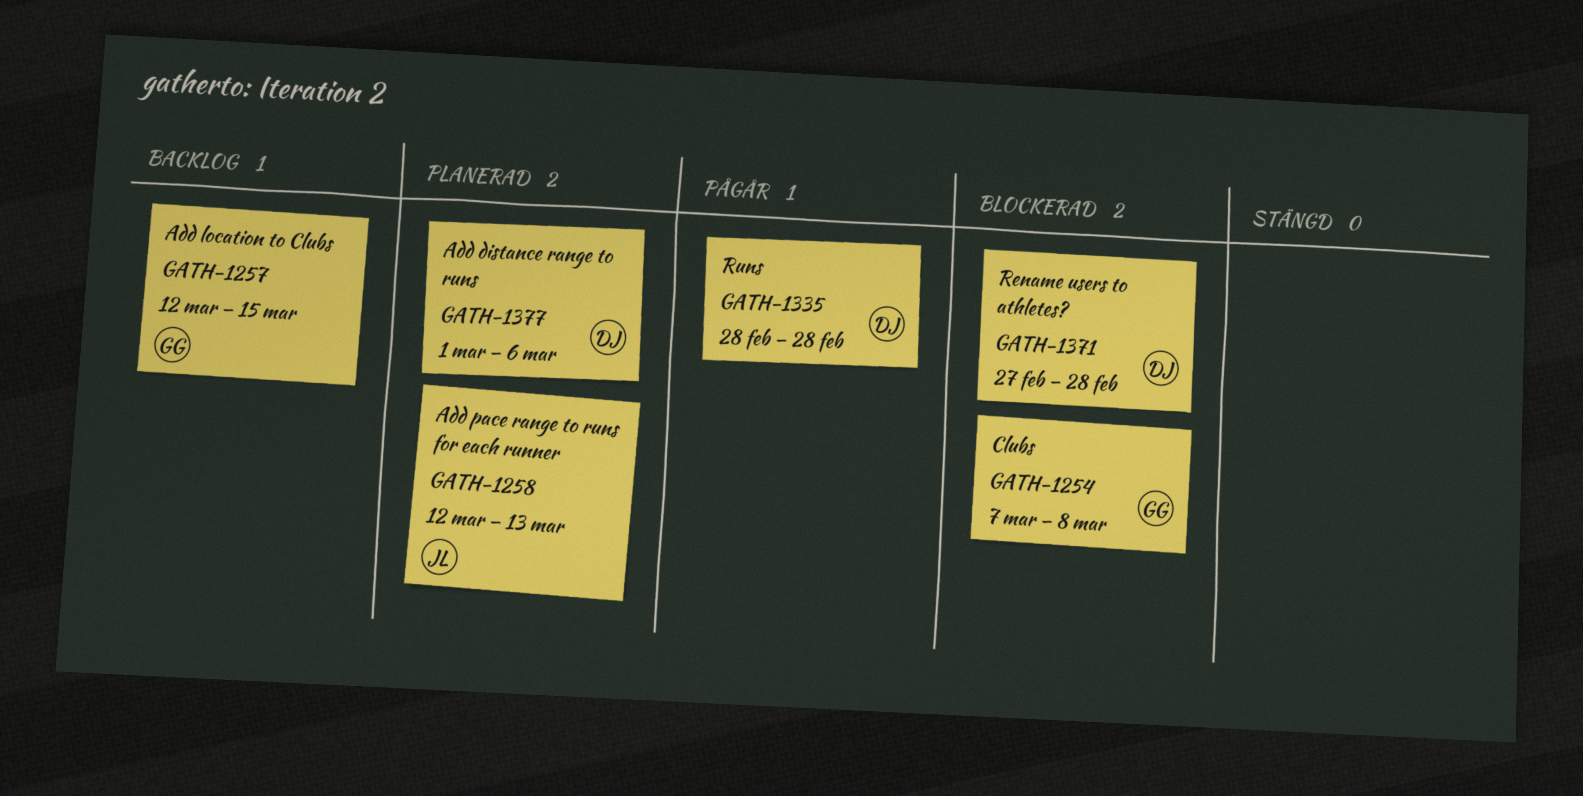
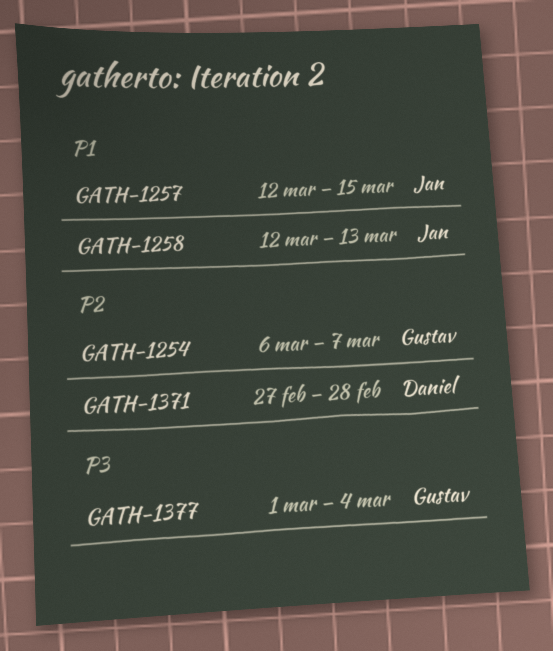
GATH-1254, start: Mar 7 -> Mar 6
GATH-1254, due: Mar 8 -> Mar 7
GATH-1257, owner: Gustav -> Jan
GATH-1335: present -> none
GATH-1377, owner: Daniel -> Gustav
GATH-1377, due: Mar 6 -> Mar 4

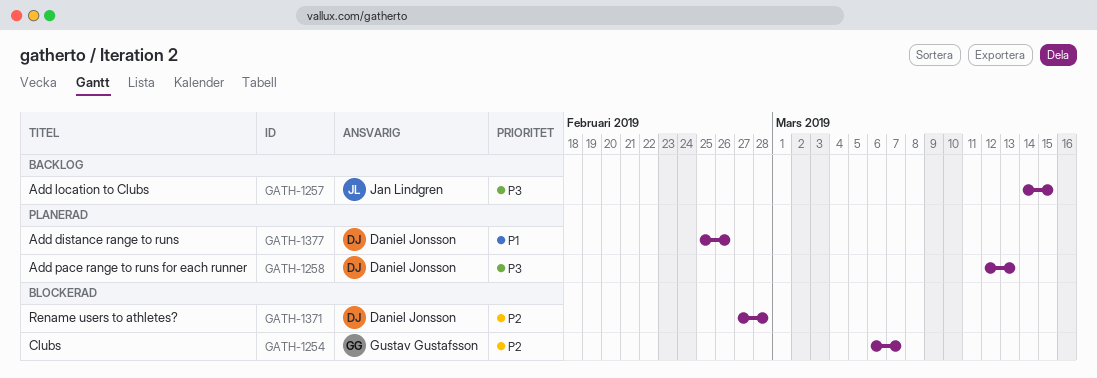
GATH-1257, priority: P1 -> P3
GATH-1257, start: Mar 12 -> Mar 14
GATH-1258, owner: Jan Lindgren -> Daniel Jonsson
GATH-1258, priority: P1 -> P3
GATH-1377, owner: Gustav Gustafsson -> Daniel Jonsson
GATH-1377, priority: P3 -> P1
GATH-1377, start: Mar 1 -> Feb 25
GATH-1377, due: Mar 4 -> Feb 26

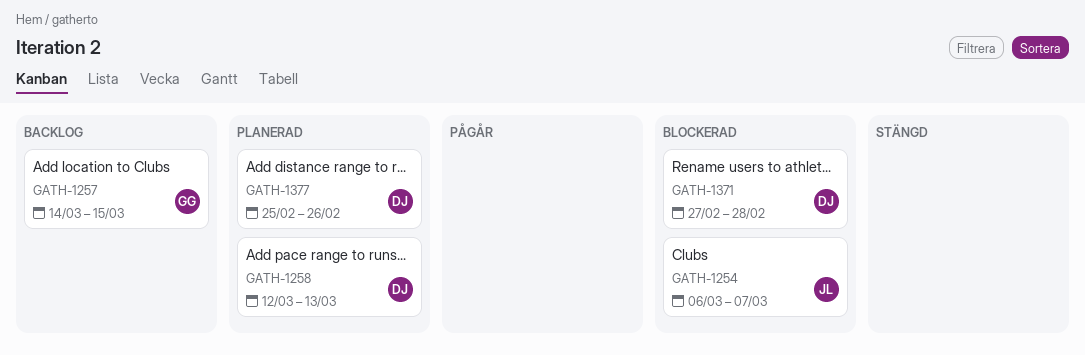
GATH-1254, owner: Gustav Gustafsson -> Jan Lindgren
GATH-1257, owner: Jan Lindgren -> Gustav Gustafsson

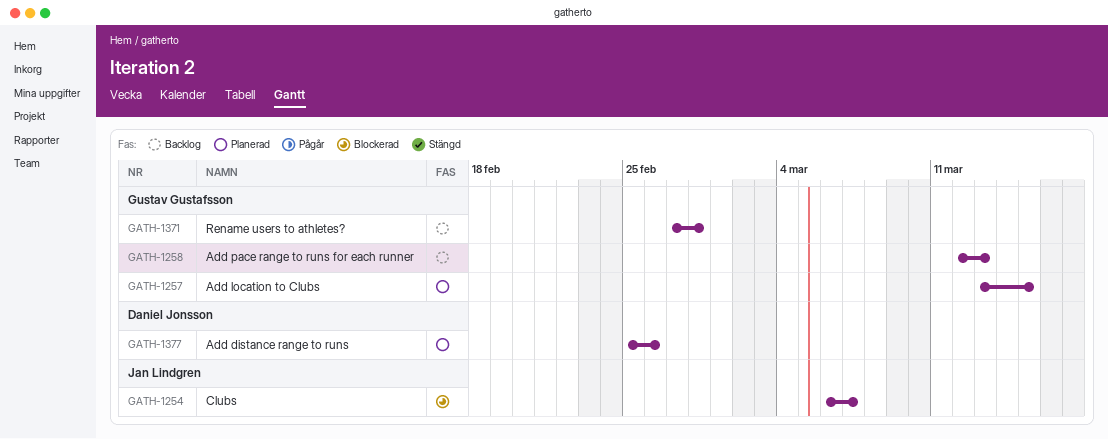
GATH-1257, status: Backlog -> Planerad
GATH-1257, start: Mar 14 -> Mar 13
GATH-1258, status: Planerad -> Backlog
GATH-1258, owner: Daniel Jonsson -> Gustav Gustafsson
GATH-1371, status: Blockerad -> Backlog
GATH-1371, owner: Daniel Jonsson -> Gustav Gustafsson

